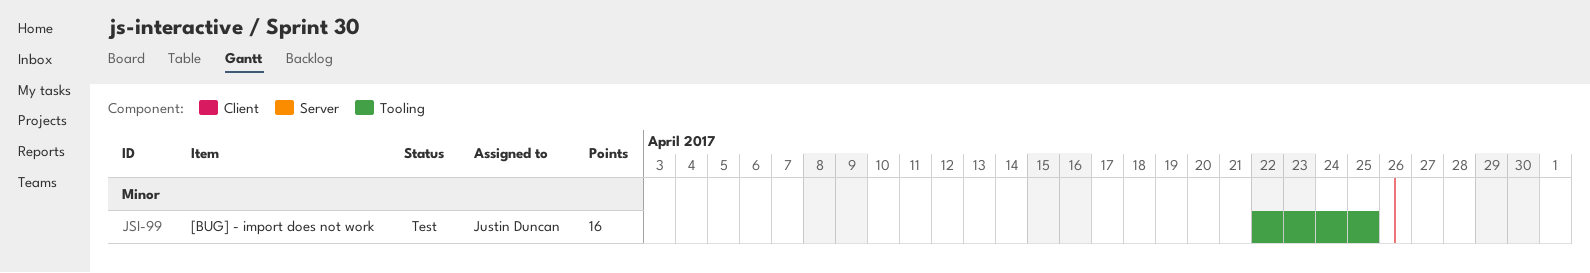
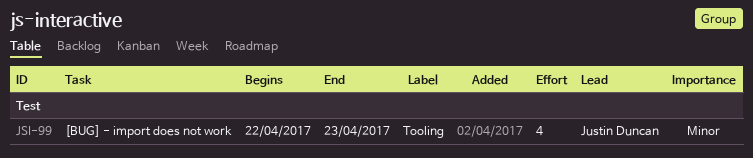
JSI-99, estimate: 16 -> 4
JSI-99, due: Apr 25 -> Apr 23

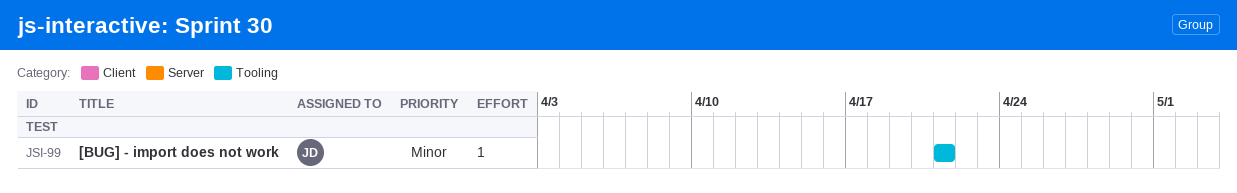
JSI-99, estimate: 4 -> 1
JSI-99, start: Apr 22 -> Apr 21
JSI-99, due: Apr 23 -> Apr 21

